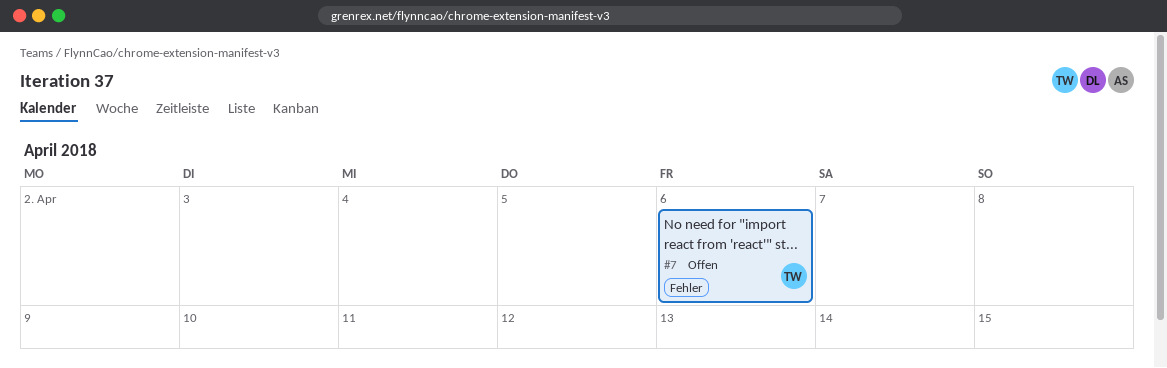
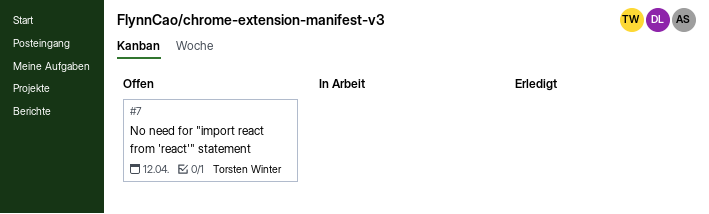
#7, due: Apr 6 -> Apr 12

